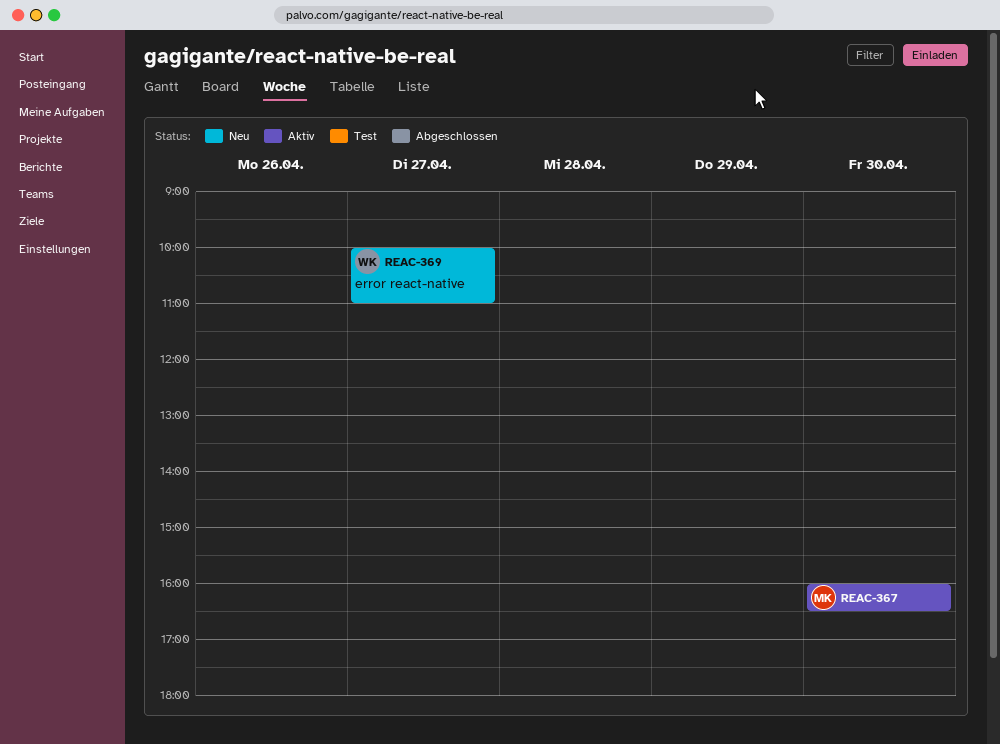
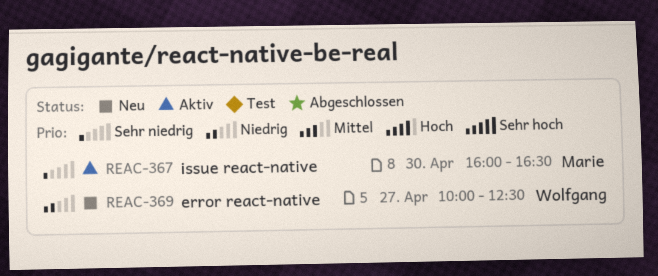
REAC-369, ends: 11:00 -> 12:30

